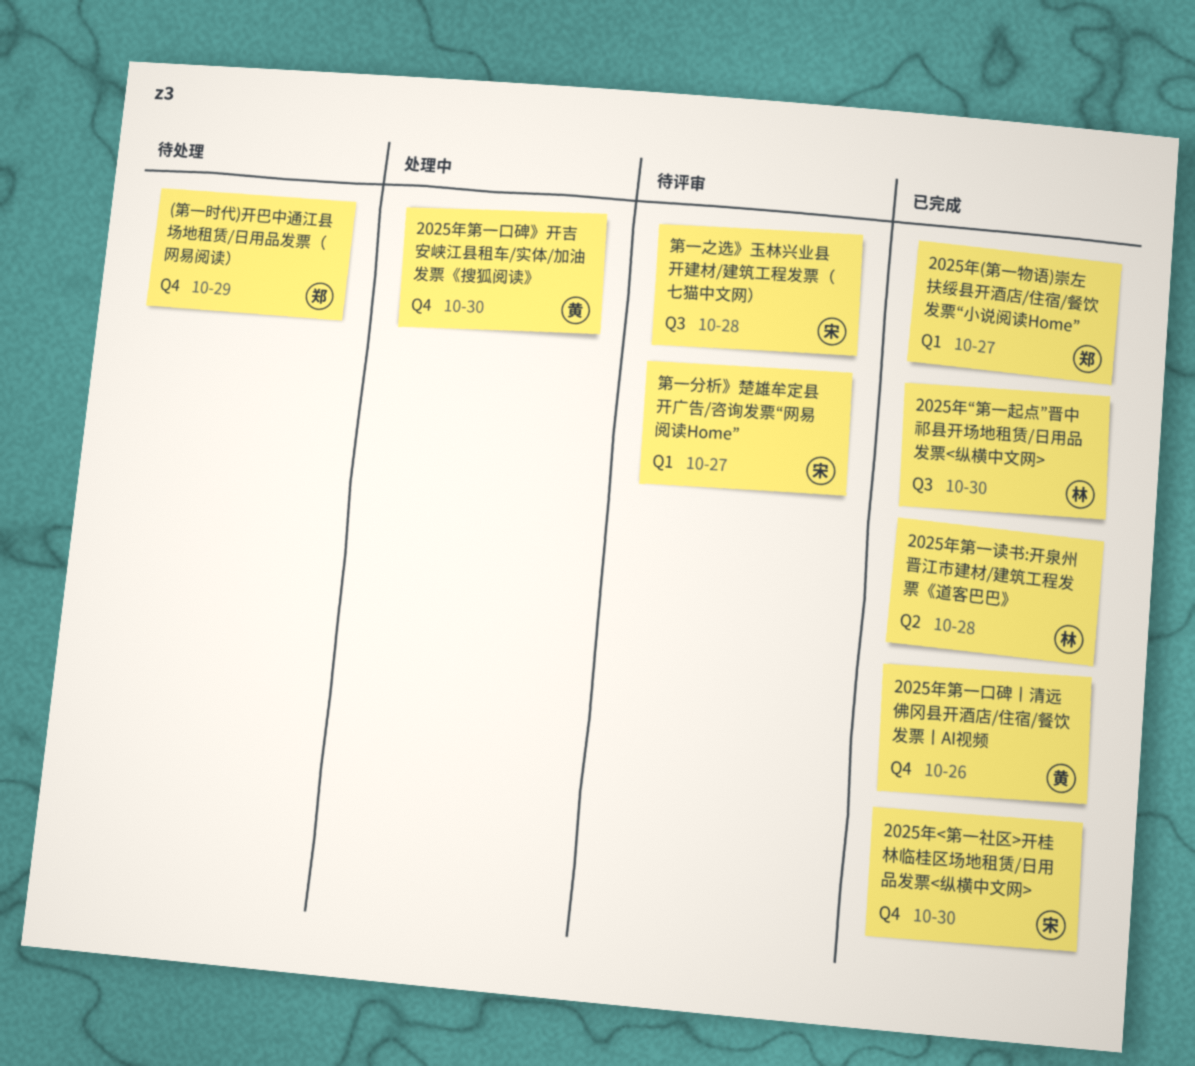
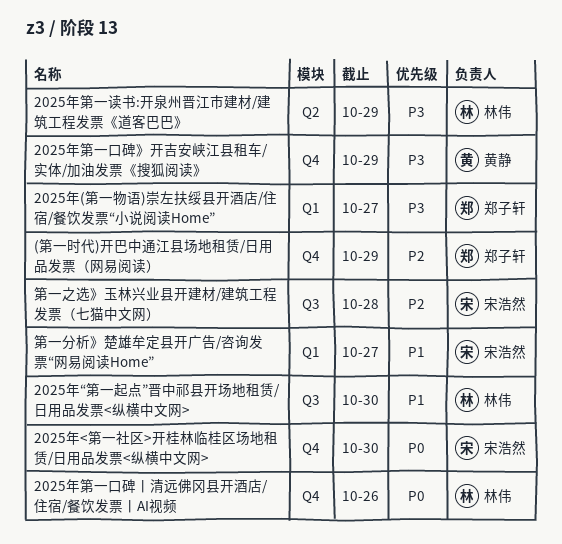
2025年第一口碑》开吉安峡江县租车/实体/加油发票《搜狐阅读》, due: Oct 30 -> Oct 29
2025年第一口碑丨清远佛冈县开酒店/住宿/餐饮发票丨AI视频, owner: 黄静 -> 林伟
2025年第一读书:开泉州晋江市建材/建筑工程发票《道客巴巴》, due: Oct 28 -> Oct 29

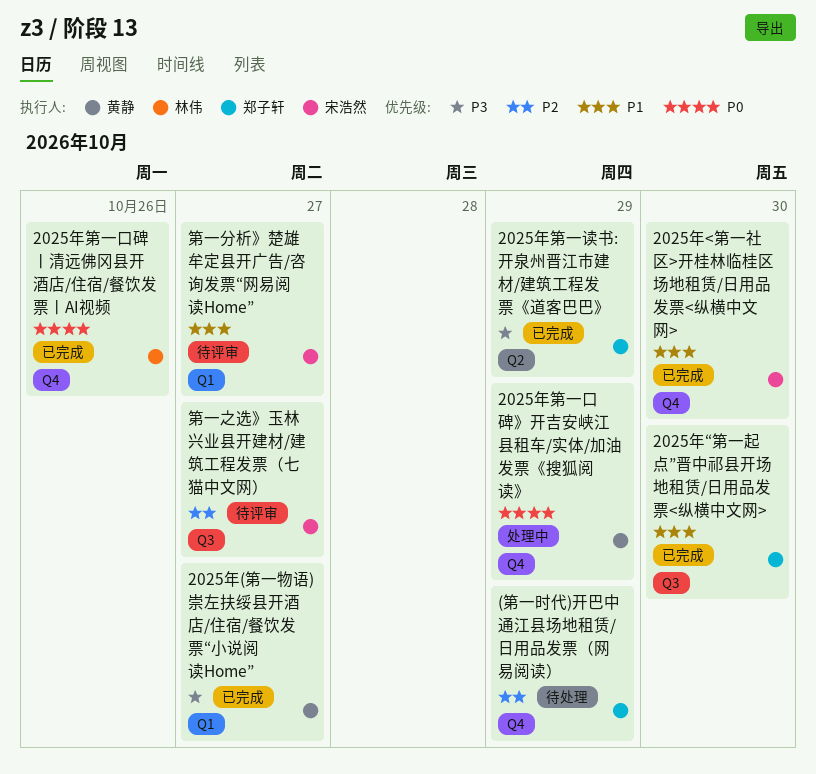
2025年(第一物语)崇左扶绥县开酒店/住宿/餐饮发票“小说阅读Home”, owner: 郑子轩 -> 黄静
2025年<第一社区>开桂林临桂区场地租赁/日用品发票<纵横中文网>, priority: P0 -> P1
2025年“第一起点”晋中祁县开场地租赁/日用品发票<纵横中文网>, owner: 林伟 -> 郑子轩
2025年第一口碑》开吉安峡江县租车/实体/加油发票《搜狐阅读》, priority: P3 -> P0
2025年第一读书:开泉州晋江市建材/建筑工程发票《道客巴巴》, owner: 林伟 -> 郑子轩
第一之选》玉林兴业县开建材/建筑工程发票（七猫中文网）, due: Oct 28 -> Oct 27

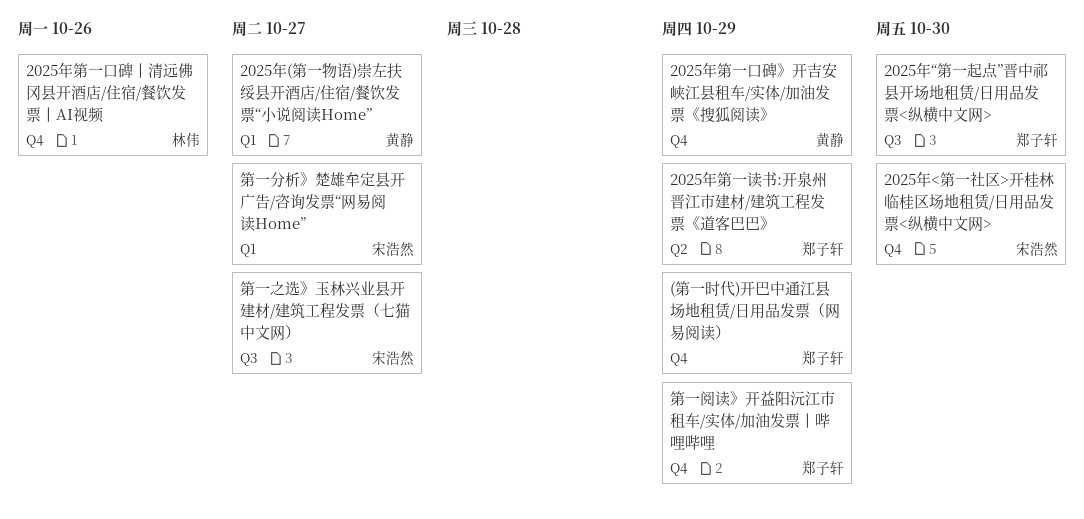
第一阅读》开益阳沅江市租车/实体/加油发票丨哔哩哔哩: none -> present

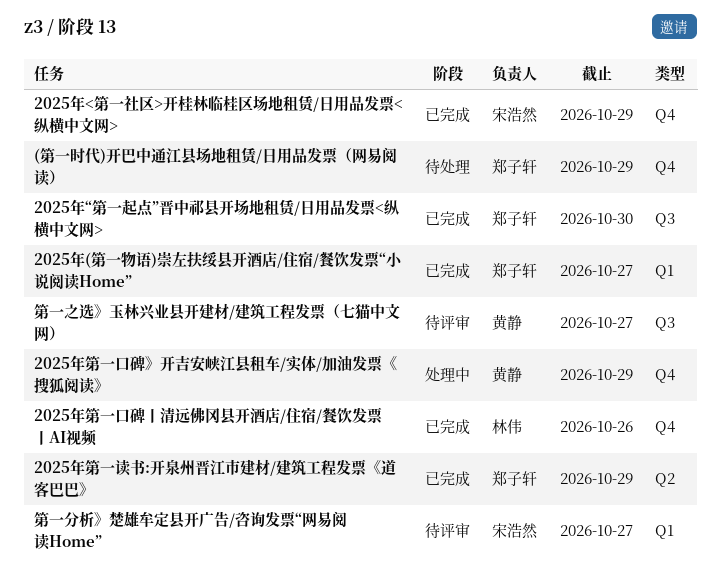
2025年(第一物语)崇左扶绥县开酒店/住宿/餐饮发票“小说阅读Home”, owner: 黄静 -> 郑子轩
2025年<第一社区>开桂林临桂区场地租赁/日用品发票<纵横中文网>, due: Oct 30 -> Oct 29
第一之选》玉林兴业县开建材/建筑工程发票（七猫中文网）, owner: 宋浩然 -> 黄静
第一阅读》开益阳沅江市租车/实体/加油发票丨哔哩哔哩: present -> none

